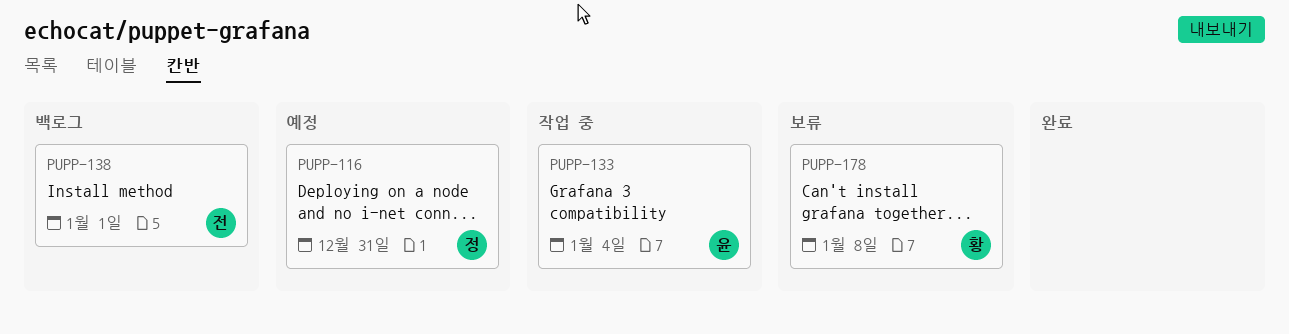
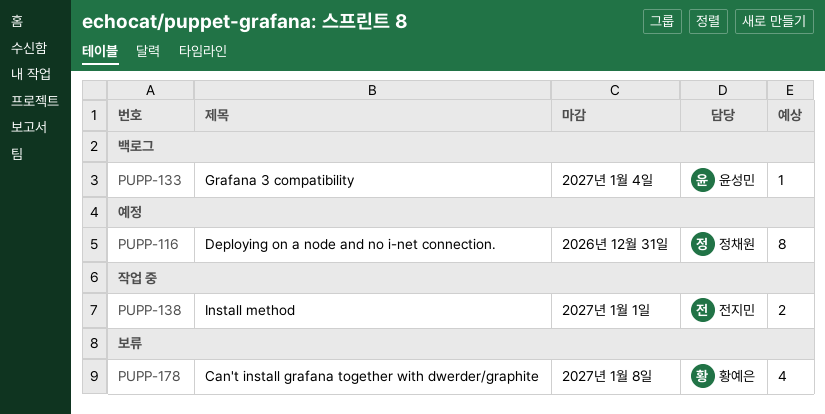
PUPP-133, status: 작업 중 -> 백로그
PUPP-138, status: 백로그 -> 작업 중

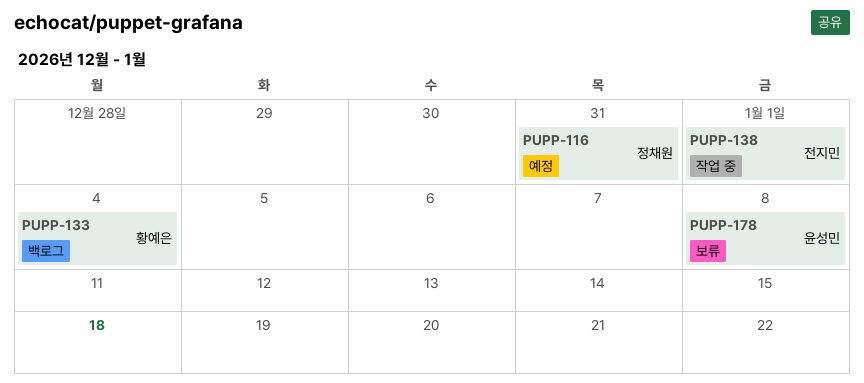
PUPP-133, owner: 윤성민 -> 황예은
PUPP-178, owner: 황예은 -> 윤성민

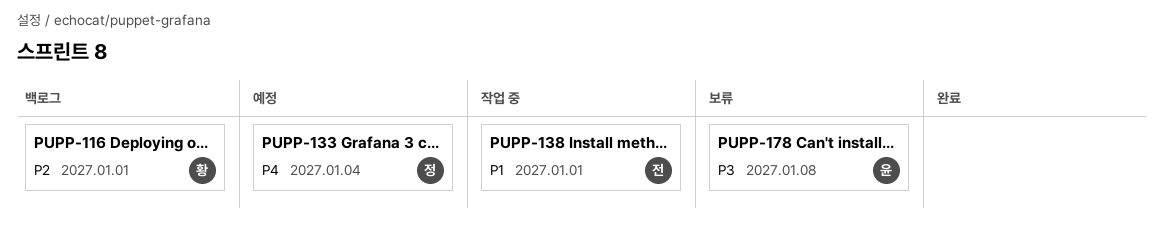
PUPP-116, status: 예정 -> 백로그
PUPP-116, owner: 정채원 -> 황예은
PUPP-116, due: Dec 31 -> Jan 1
PUPP-133, status: 백로그 -> 예정
PUPP-133, owner: 황예은 -> 정채원

